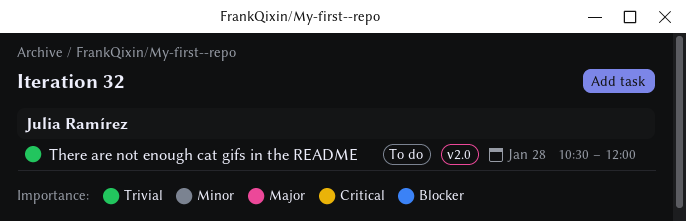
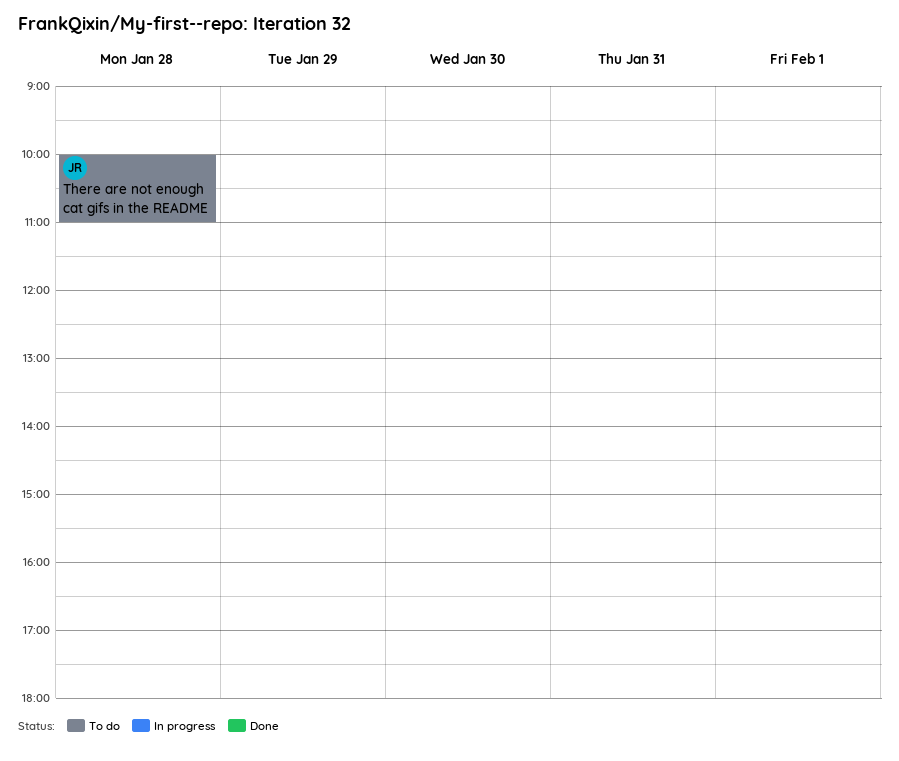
There are not enough cat gifs in the README, begins: 10:30 -> 10:00
There are not enough cat gifs in the README, ends: 12:00 -> 11:00

